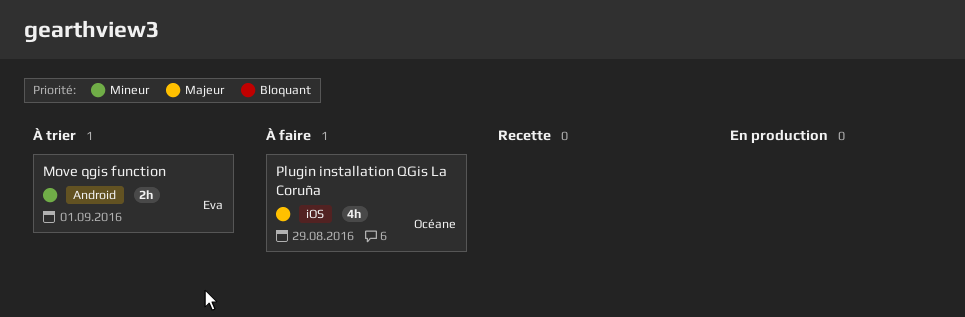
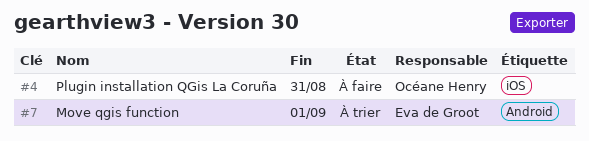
Plugin installation QGis La Coruña, due: Aug 29 -> Aug 31

